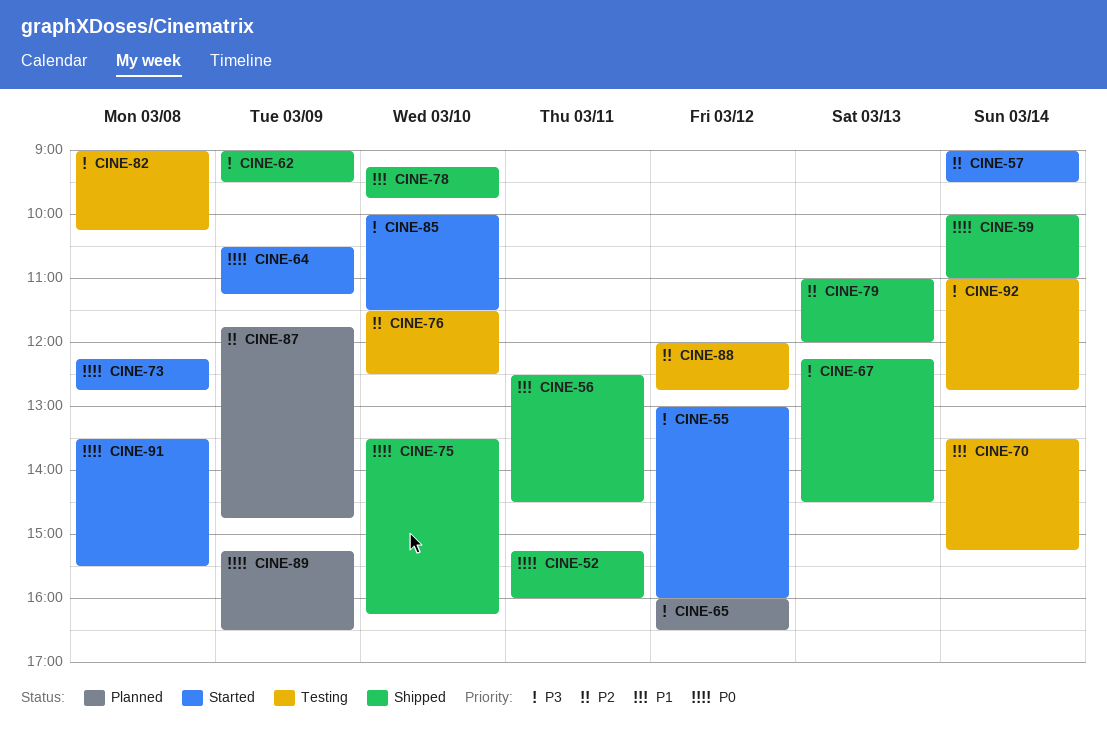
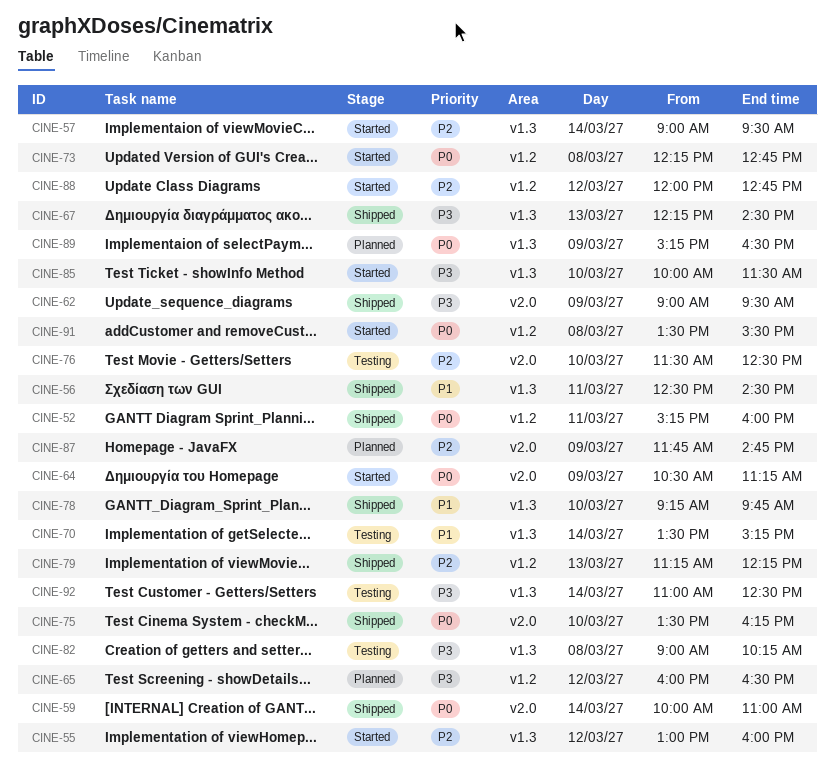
CINE-55, priority: P3 -> P2
CINE-79, begins: 11:00 -> 11:15
CINE-79, ends: 12:00 -> 12:15
CINE-88, status: Testing -> Started
CINE-92, ends: 12:45 -> 12:30

